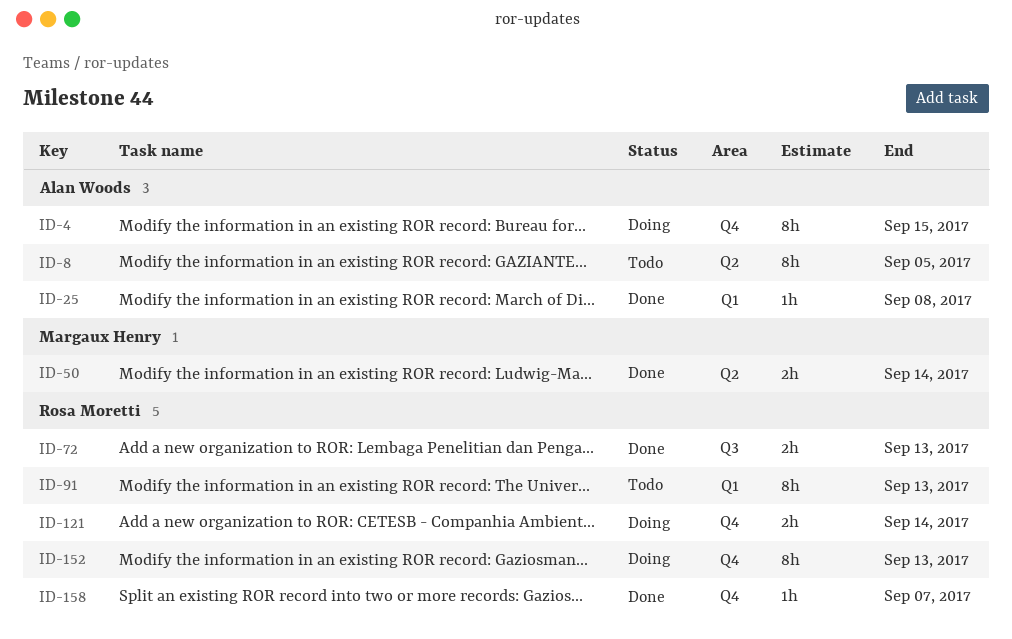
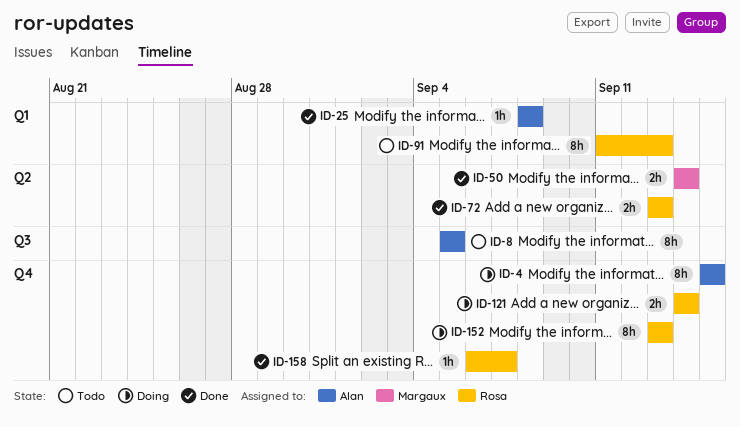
ID-8, label: Q2 -> Q3
ID-72, label: Q3 -> Q2

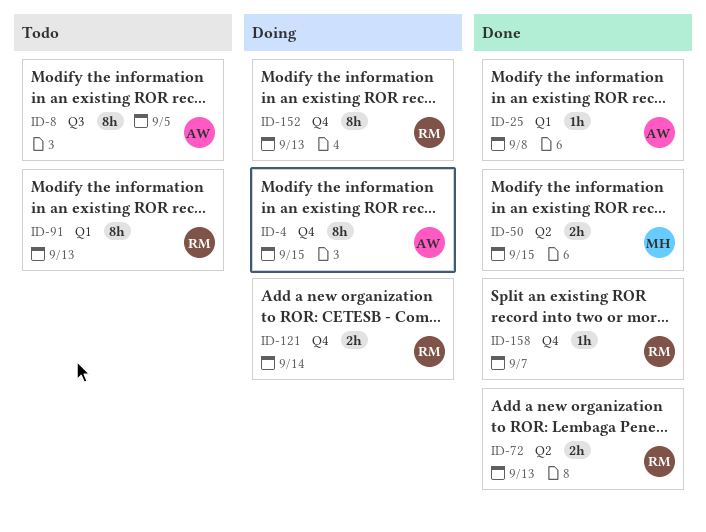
ID-50, due: Sep 14 -> Sep 15

